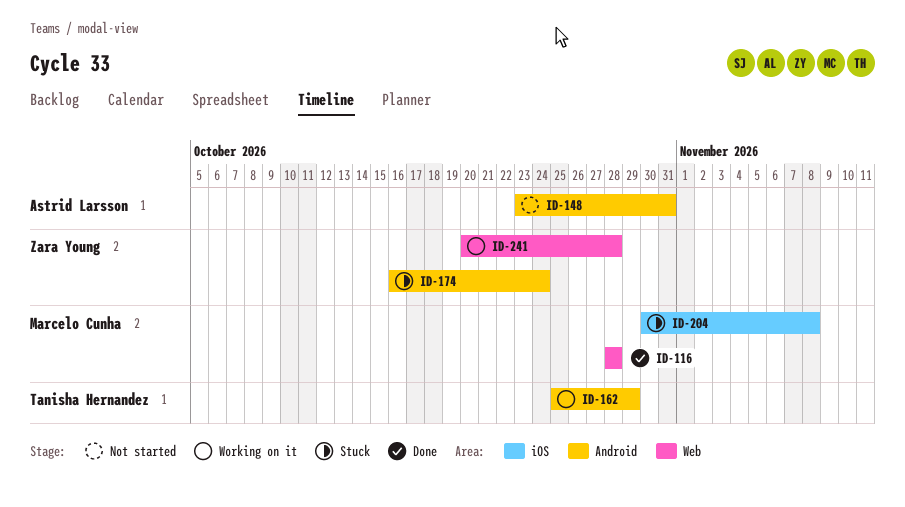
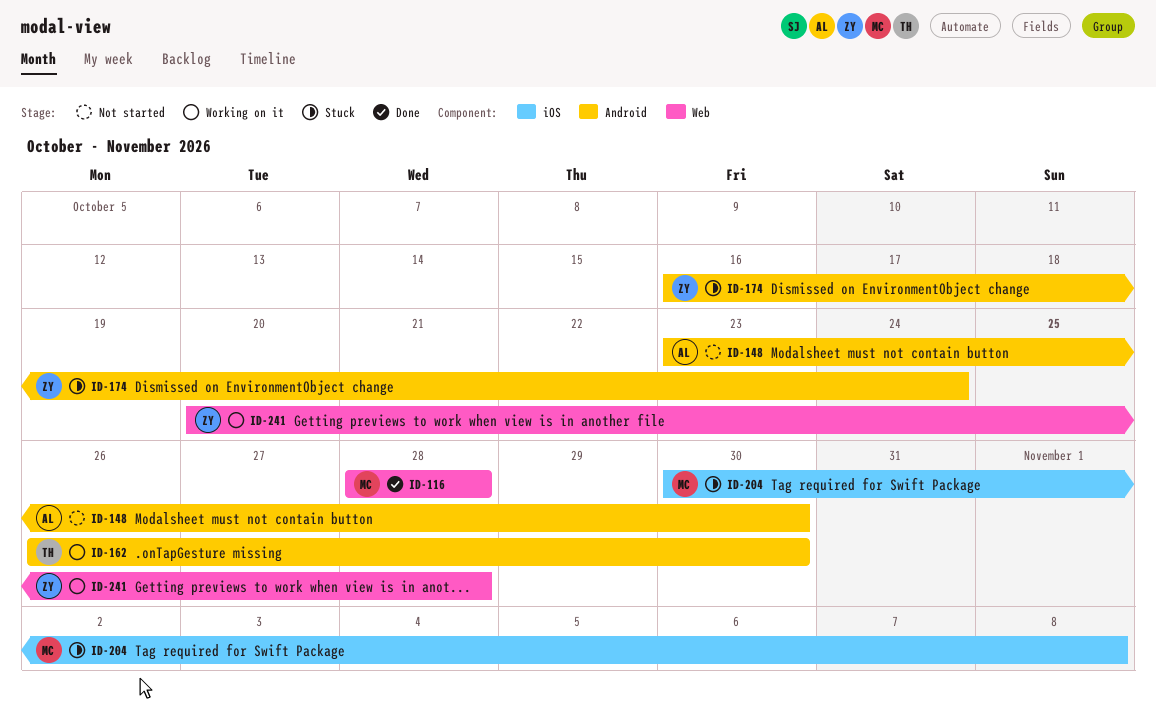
ID-148, due: Oct 31 -> Oct 30
ID-162, start: Oct 25 -> Oct 26
ID-162, due: Oct 29 -> Oct 30

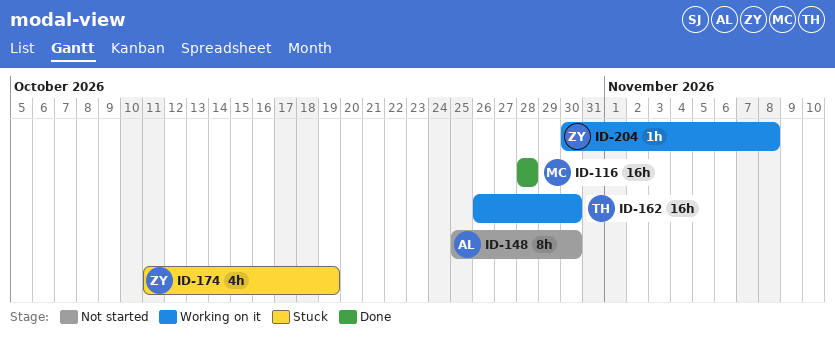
ID-148, start: Oct 23 -> Oct 25
ID-174, start: Oct 16 -> Oct 11
ID-174, due: Oct 24 -> Oct 19
ID-204, status: Stuck -> Working on it
ID-204, owner: MC -> ZY
ID-241: present -> none

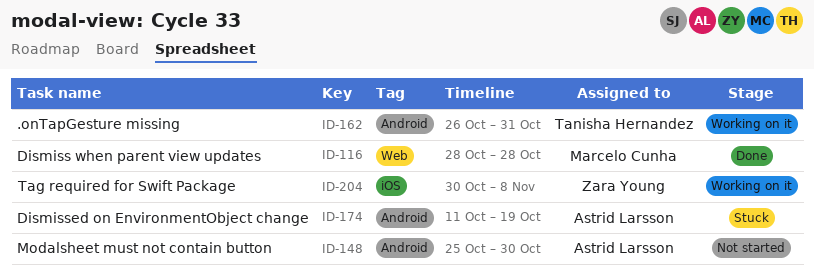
ID-162, due: Oct 30 -> Oct 31
ID-174, owner: Zara Young -> Astrid Larsson

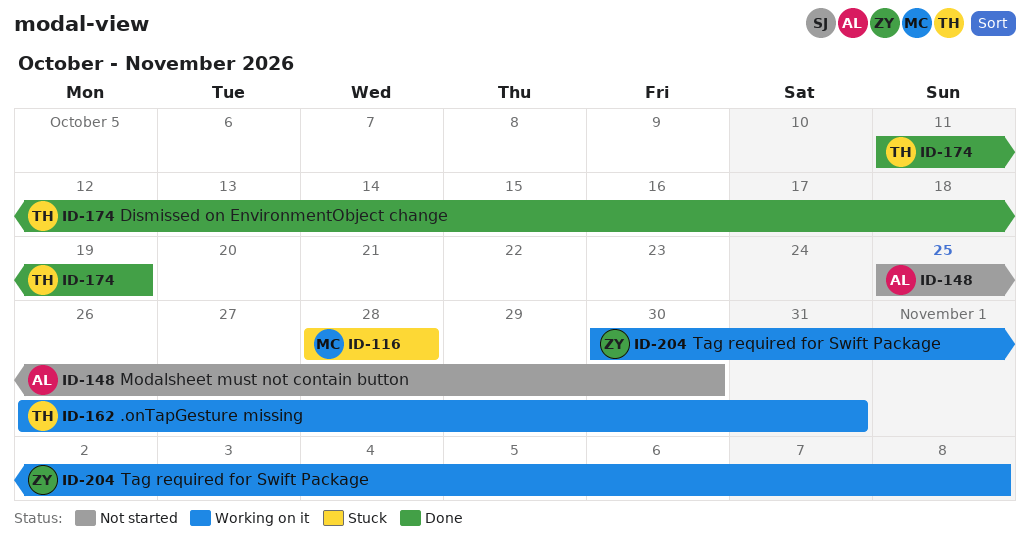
ID-116, status: Done -> Stuck
ID-174, status: Stuck -> Done
ID-174, owner: Astrid Larsson -> Tanisha Hernandez

